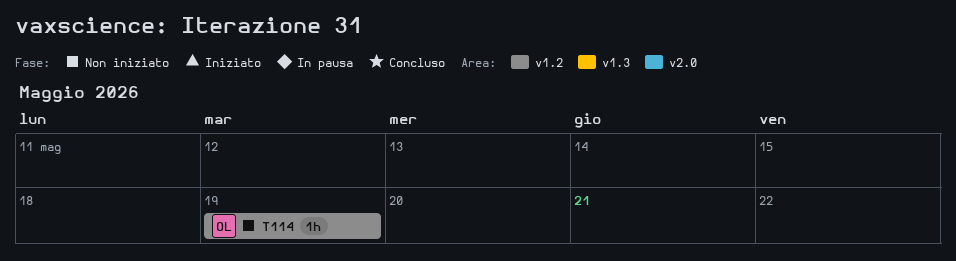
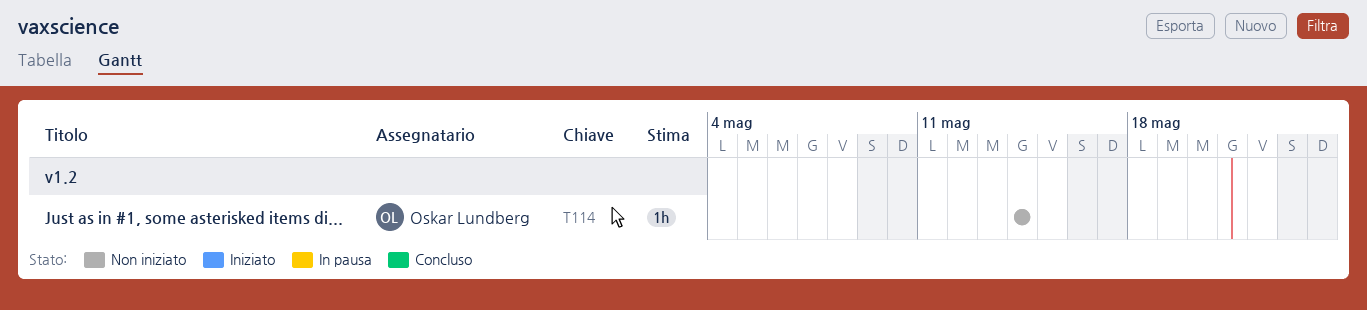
T114, start: May 19 -> May 14
T114, due: May 19 -> May 14

